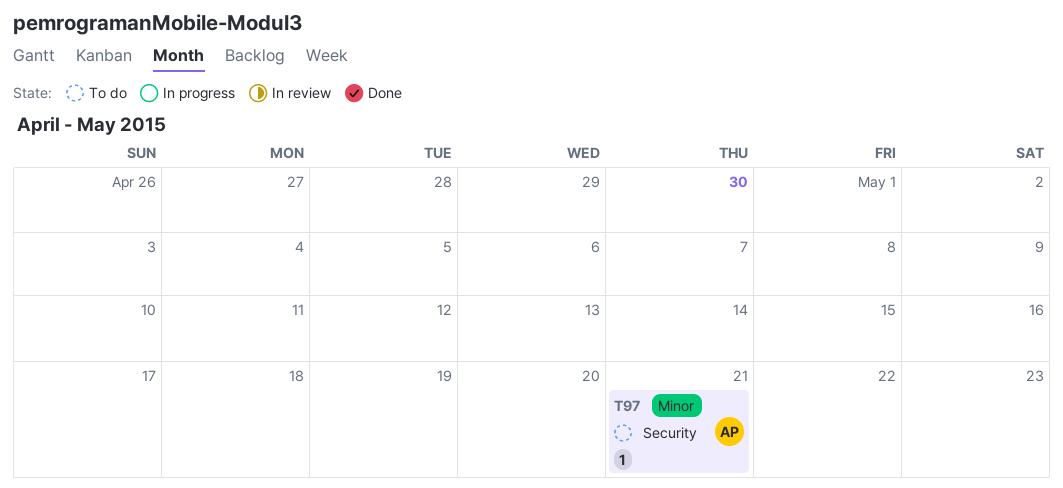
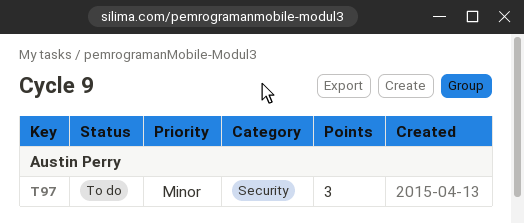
T97, estimate: 1 -> 3

